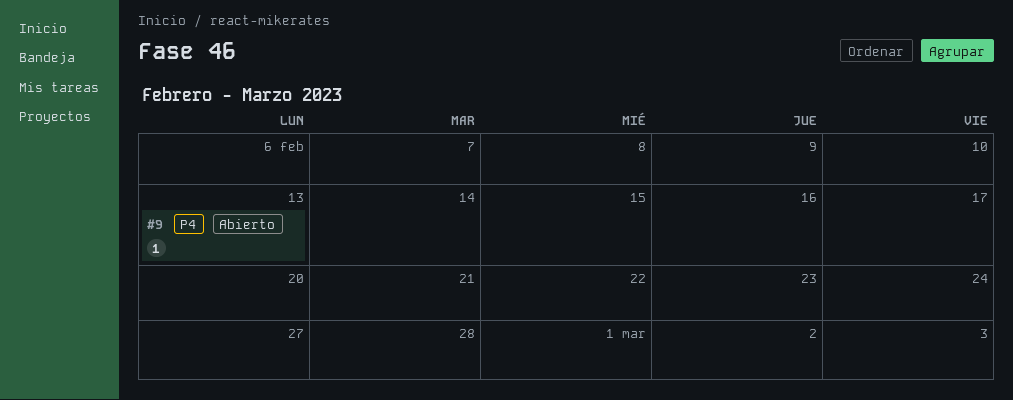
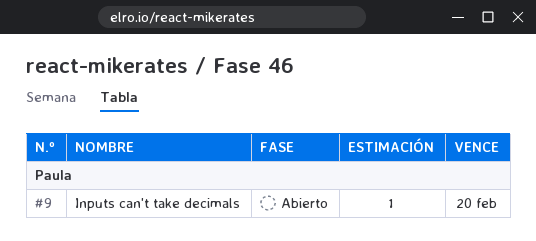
#9, due: Feb 13 -> Feb 20

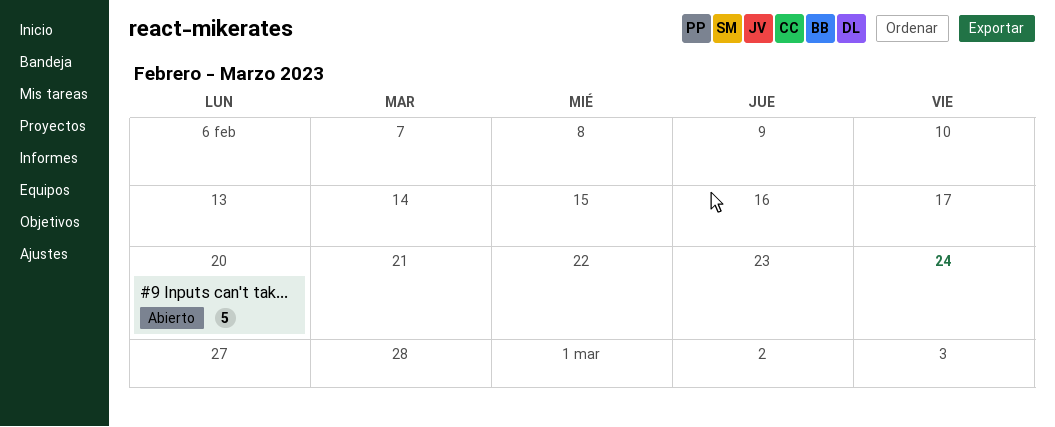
#9, estimate: 1 -> 5

